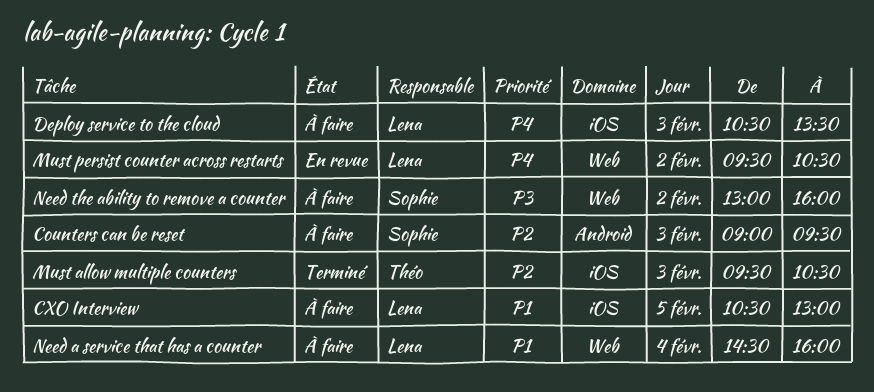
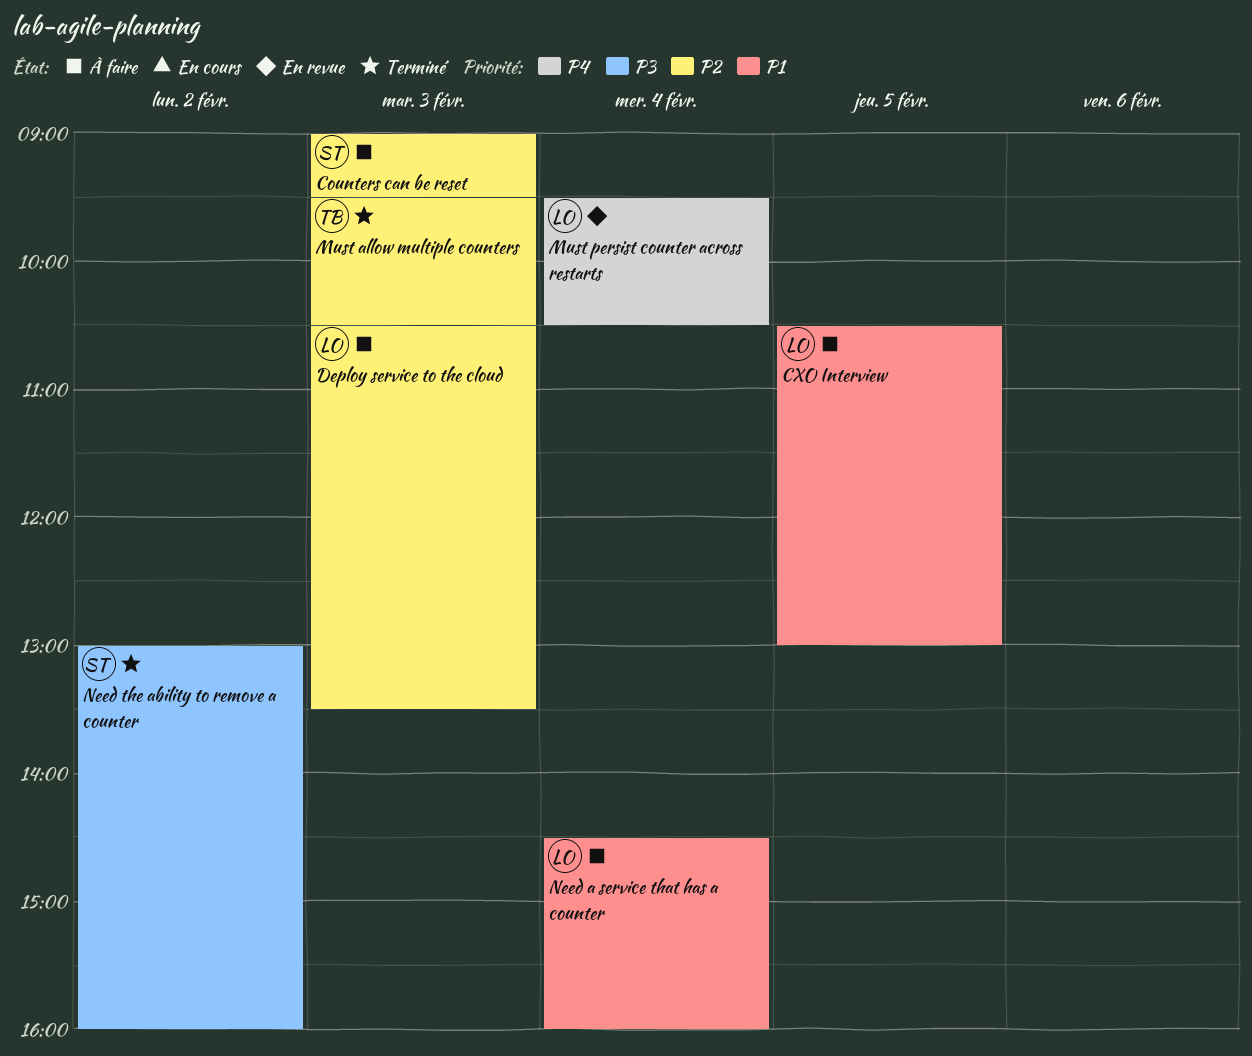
Deploy service to the cloud, priority: P4 -> P2
Must persist counter across restarts, day: Feb 2 -> Feb 4
Need the ability to remove a counter, status: À faire -> Terminé

